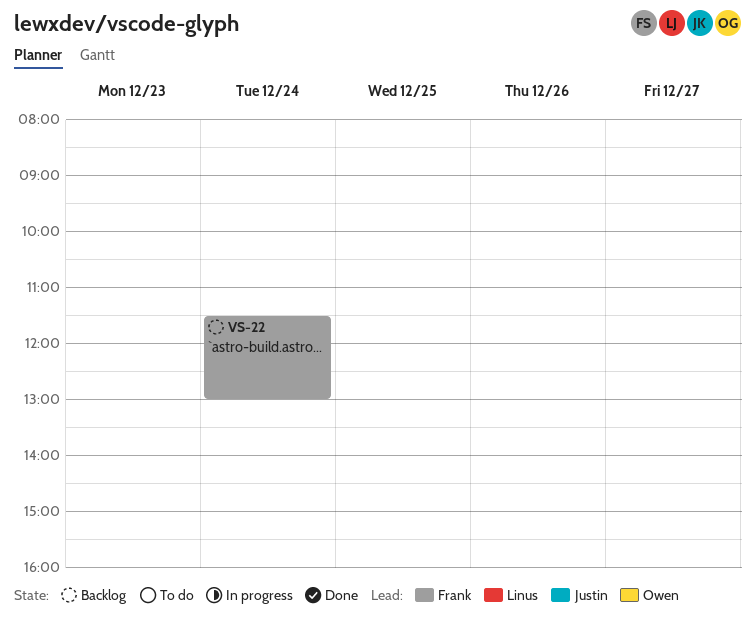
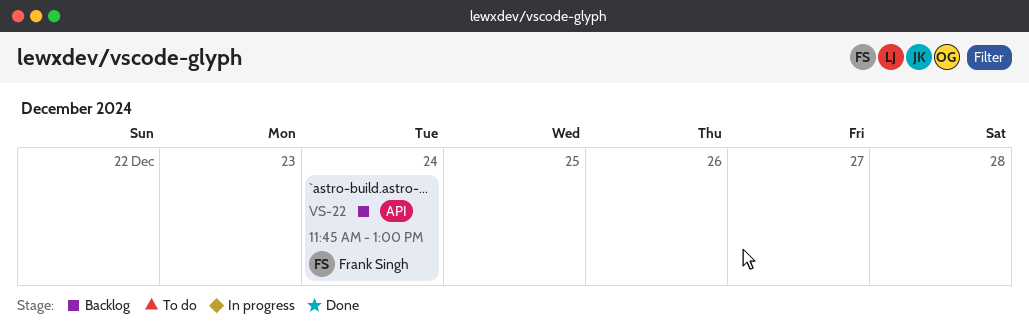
VS-22, begins: 11:30 -> 11:45

